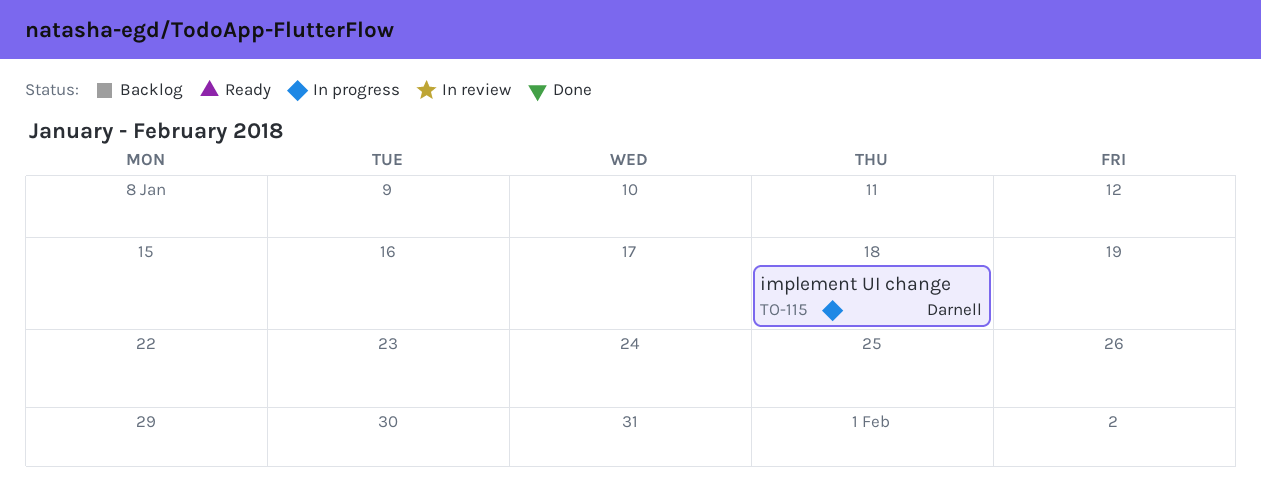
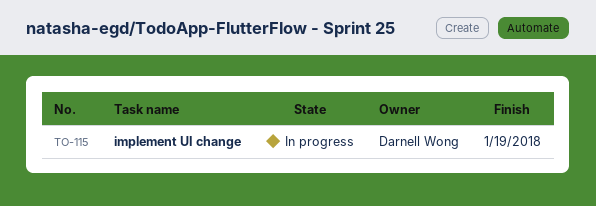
TO-115, due: Jan 18 -> Jan 19

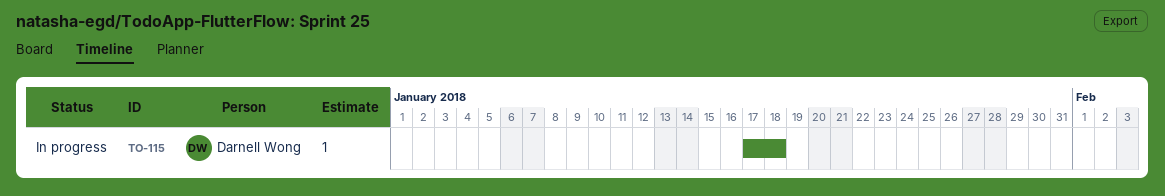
TO-115, due: Jan 19 -> Jan 18

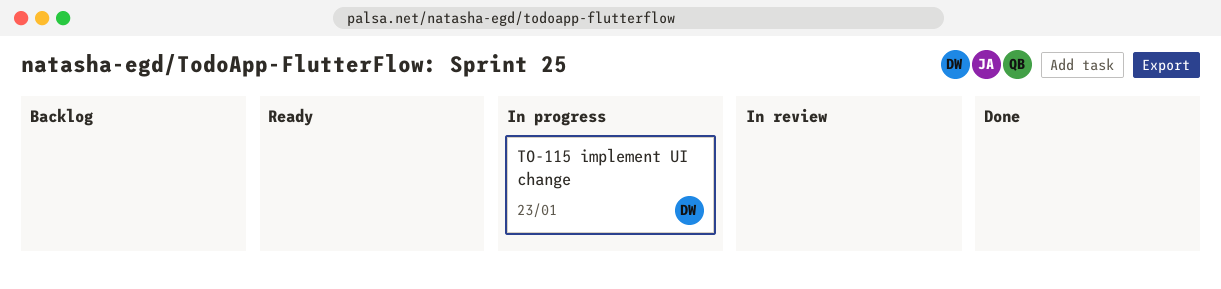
TO-115, due: Jan 18 -> Jan 23

